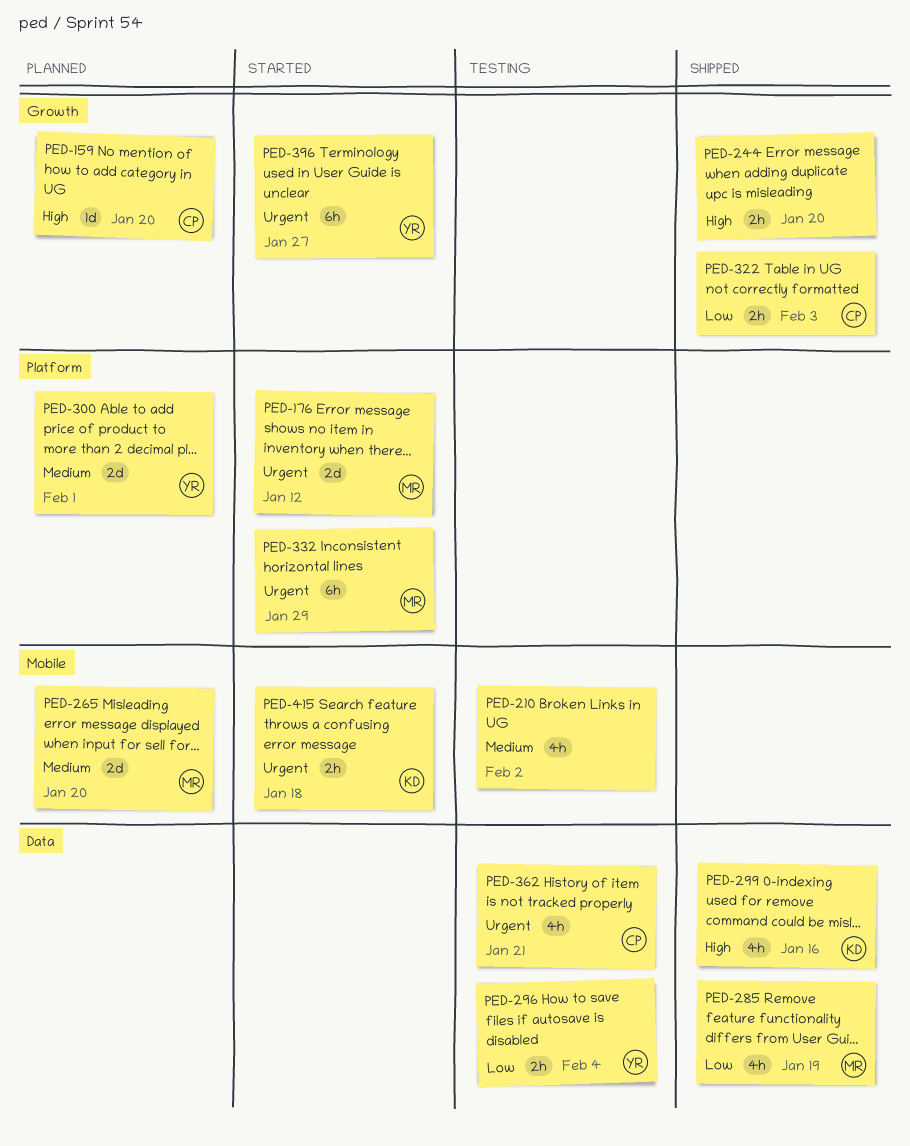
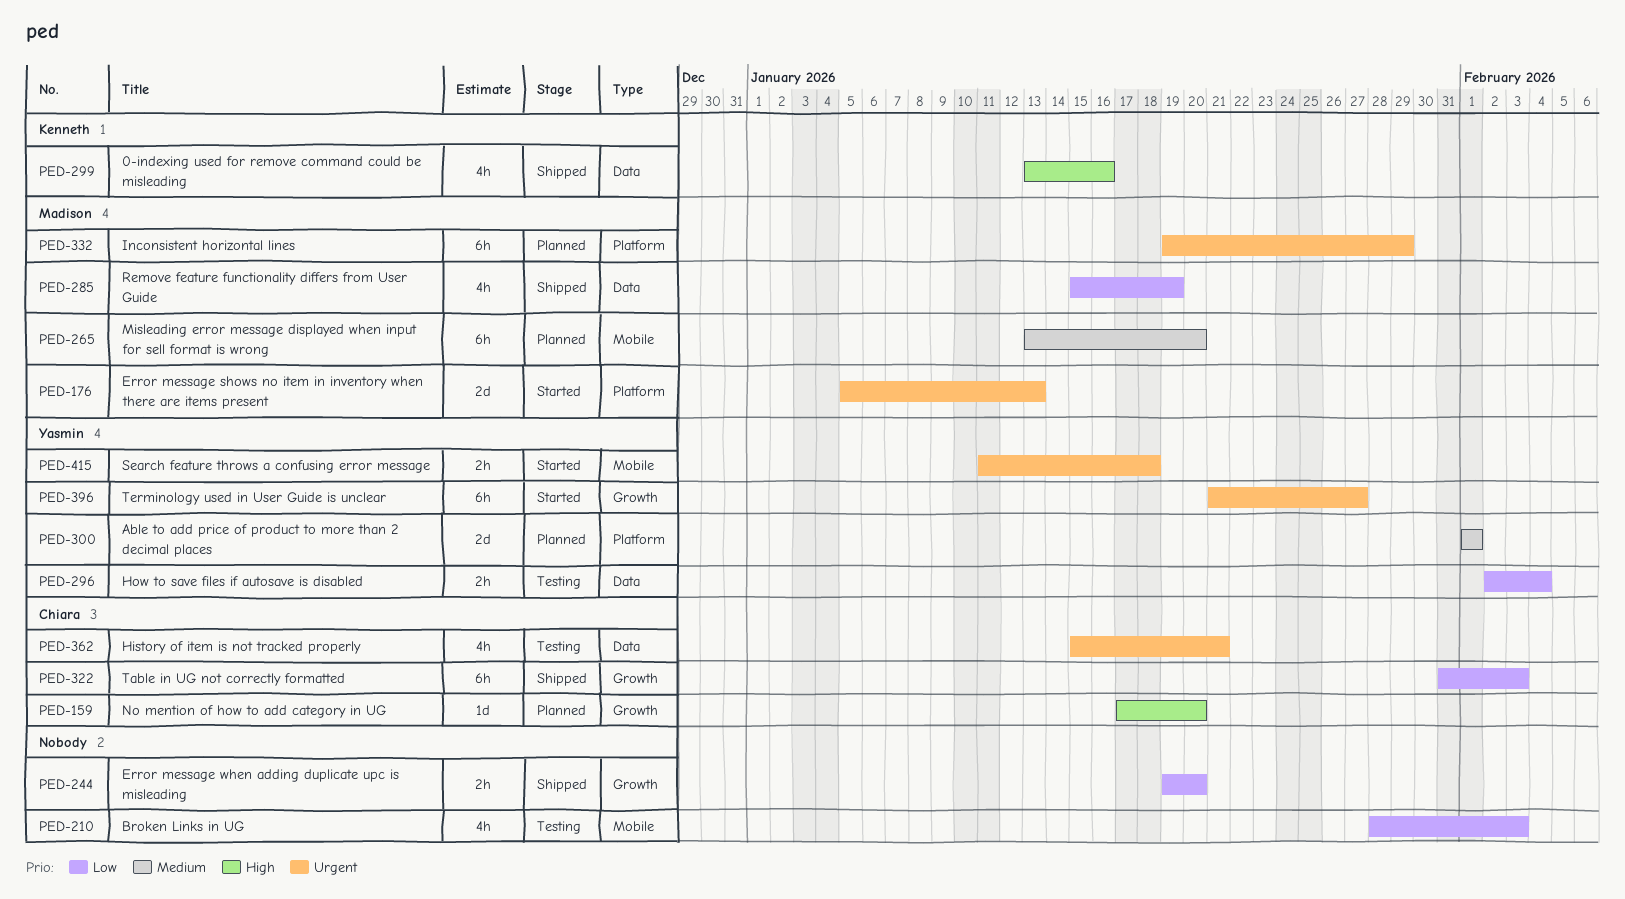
PED-176, due: Jan 12 -> Jan 13
PED-210, priority: Medium -> Low
PED-210, due: Feb 2 -> Feb 3
PED-244, priority: High -> Low
PED-265, estimate: 2d -> 6h
PED-322, estimate: 2h -> 6h
PED-332, status: Started -> Planned
PED-415, owner: Kenneth -> Yasmin

